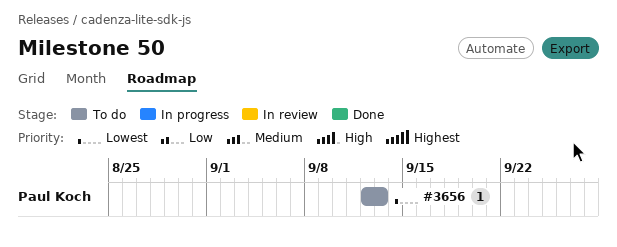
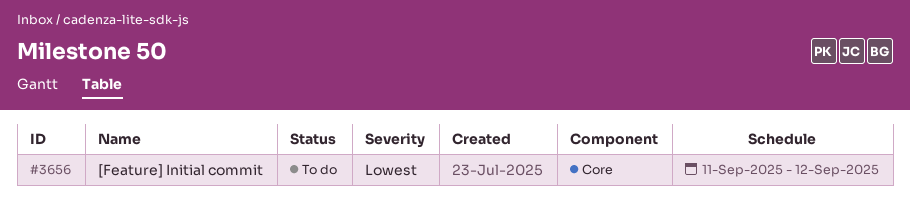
#3656, start: Sep 12 -> Sep 11
#3656, due: Sep 13 -> Sep 12

